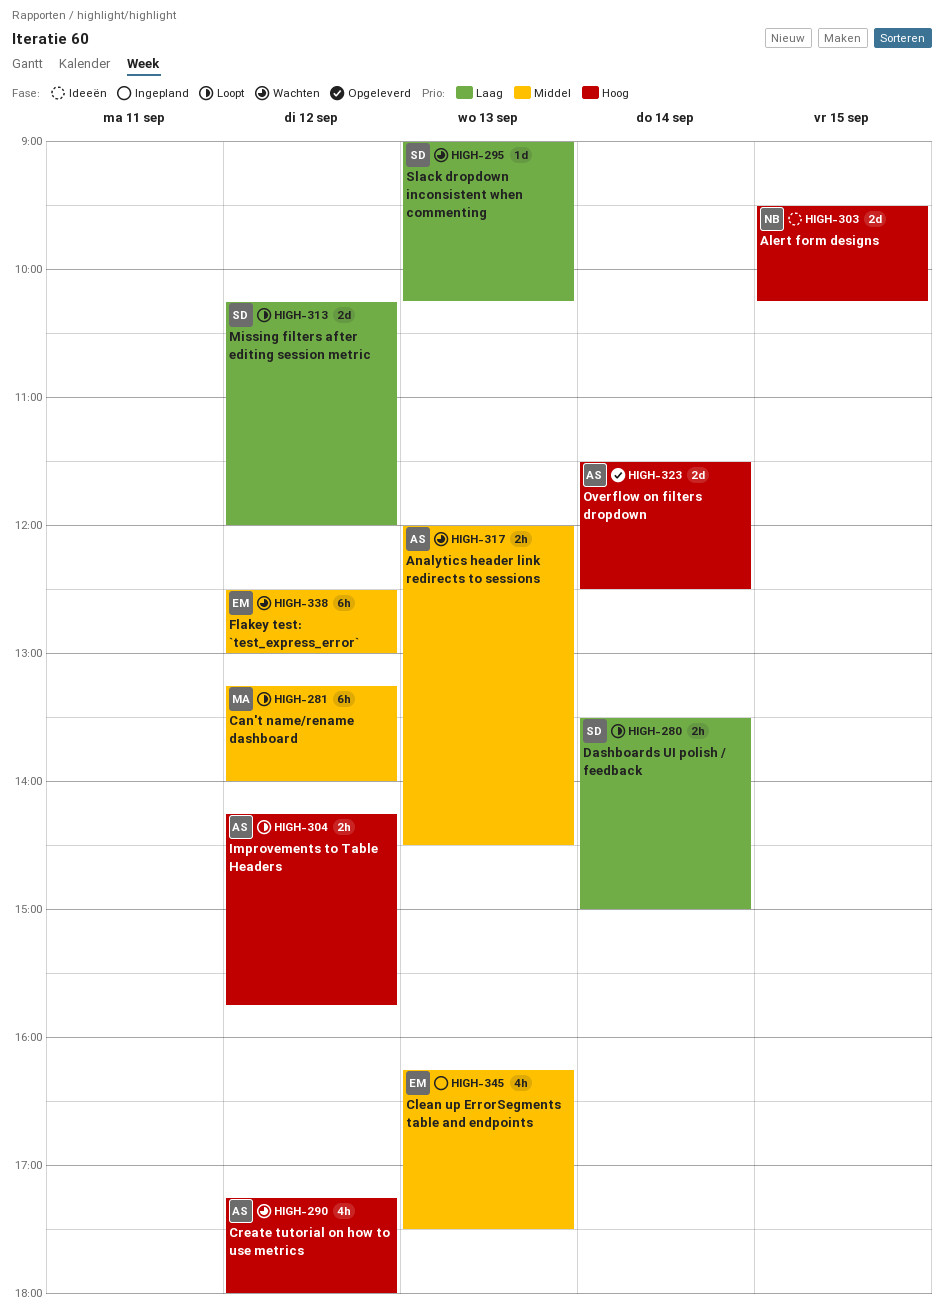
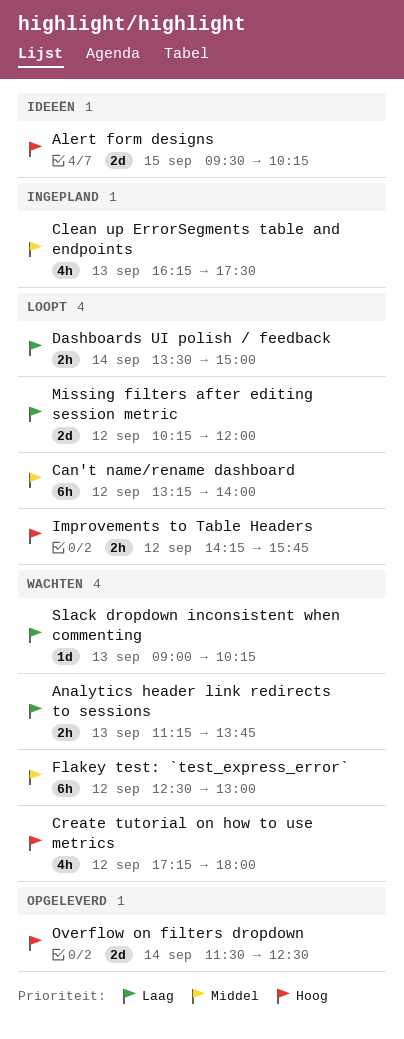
Analytics header link redirects to sessions, priority: Middel -> Laag
Analytics header link redirects to sessions, begins: 12:00 -> 11:15
Analytics header link redirects to sessions, ends: 14:30 -> 13:45

